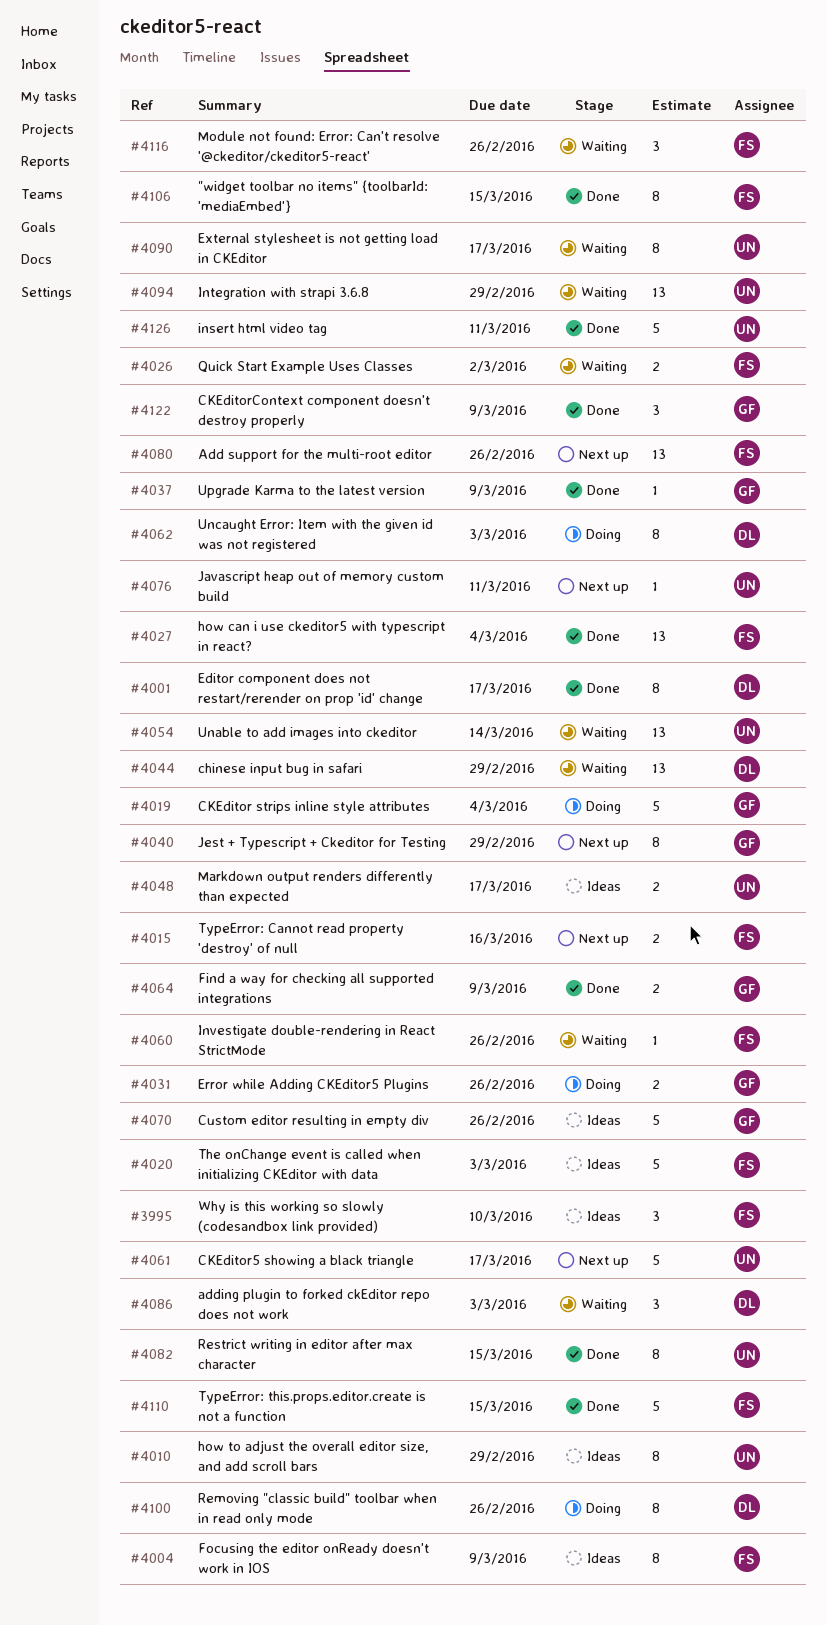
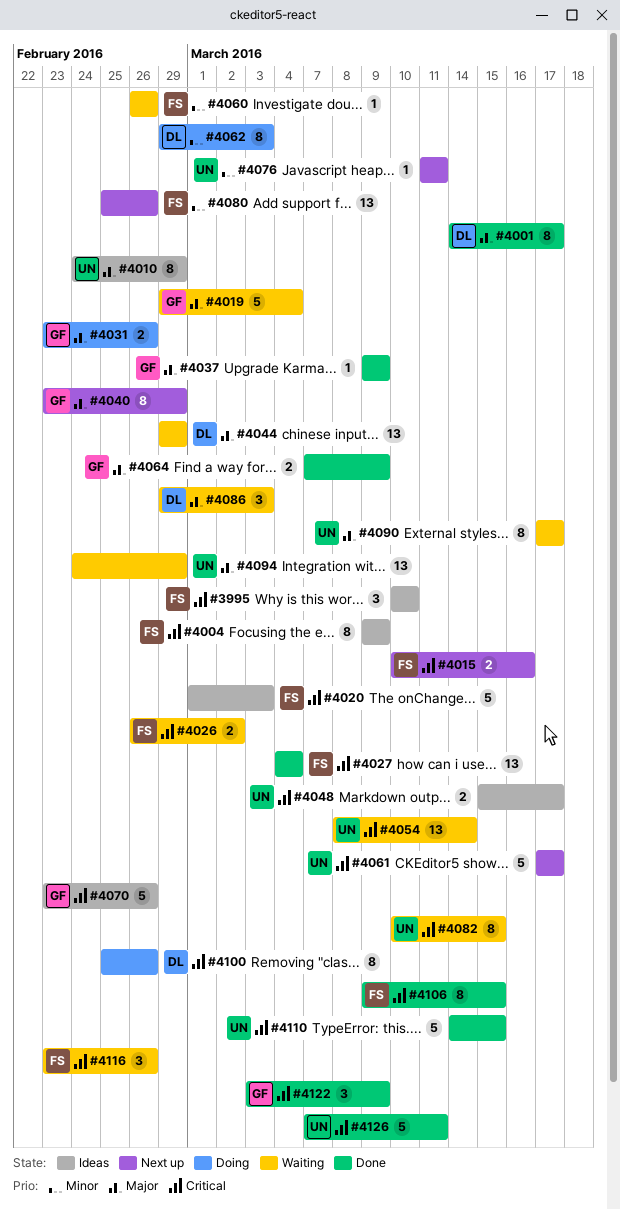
#4019, status: Doing -> Waiting
#4082, status: Done -> Waiting
#4110, owner: FS -> UN

